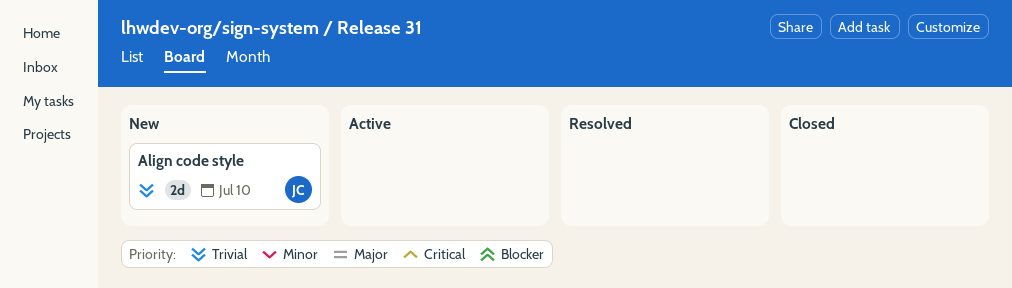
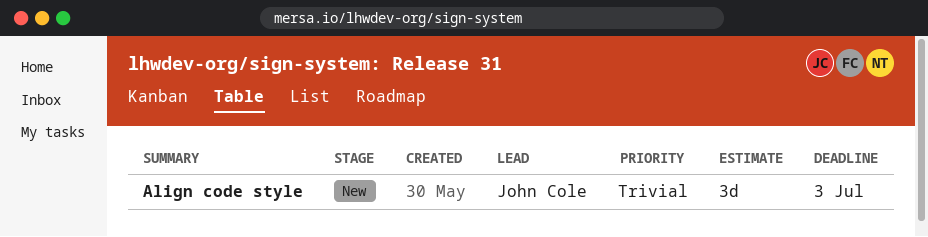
Align code style, estimate: 2d -> 3d
Align code style, due: Jul 10 -> Jul 3

